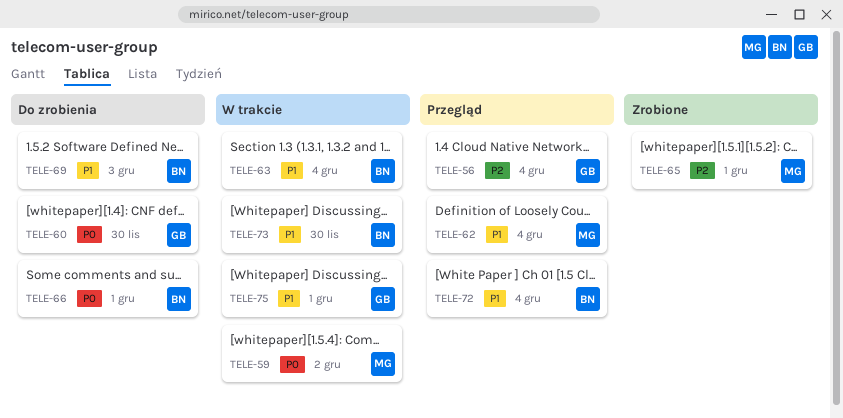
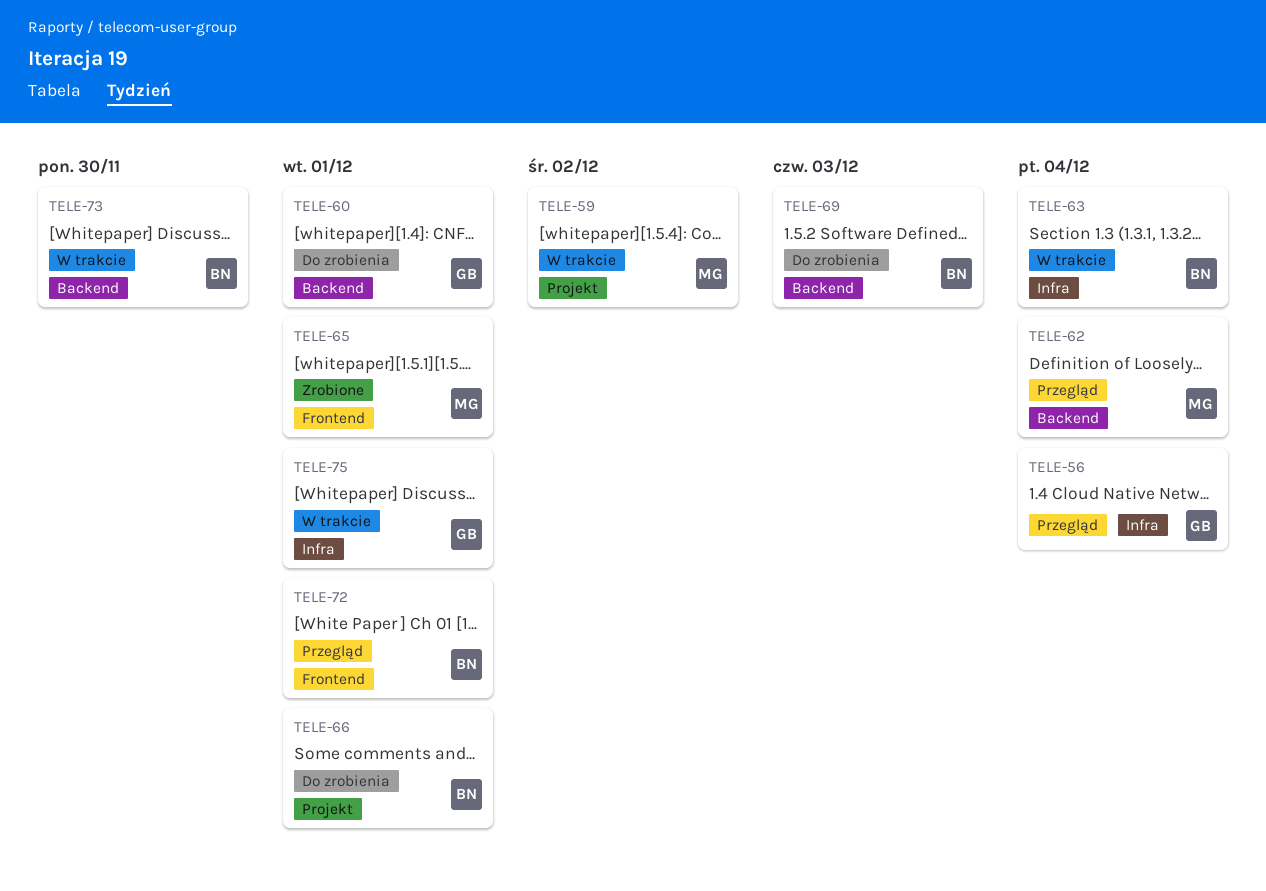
TELE-60, due: Nov 30 -> Dec 1
TELE-72, due: Dec 4 -> Dec 1

